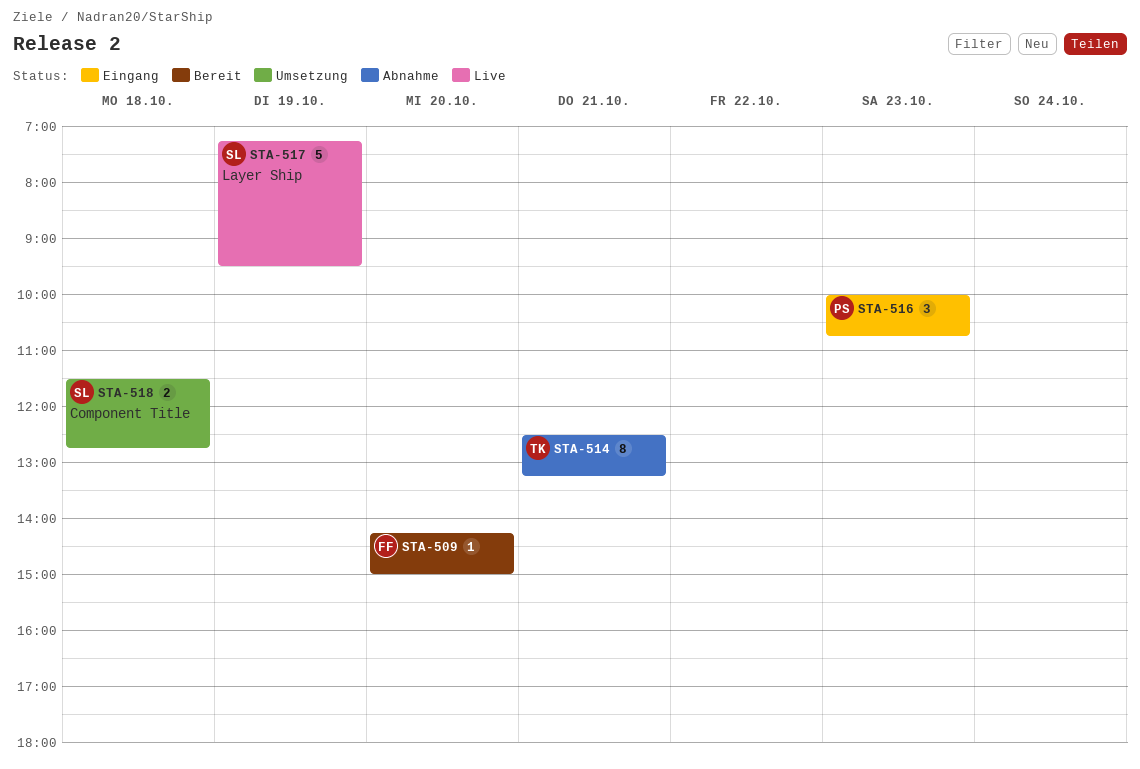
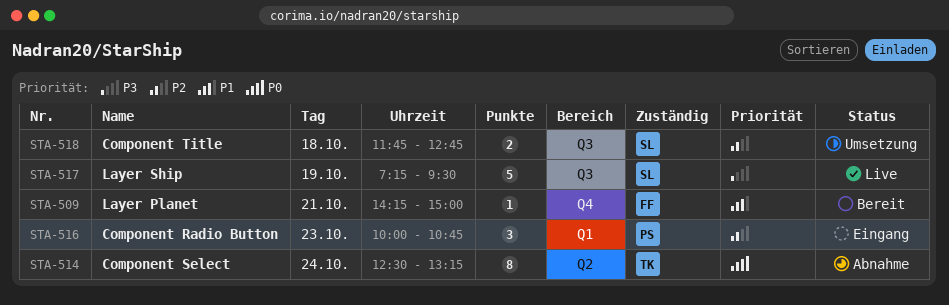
STA-509, day: Oct 20 -> Oct 21
STA-514, day: Oct 21 -> Oct 24
STA-518, begins: 11:30 -> 11:45

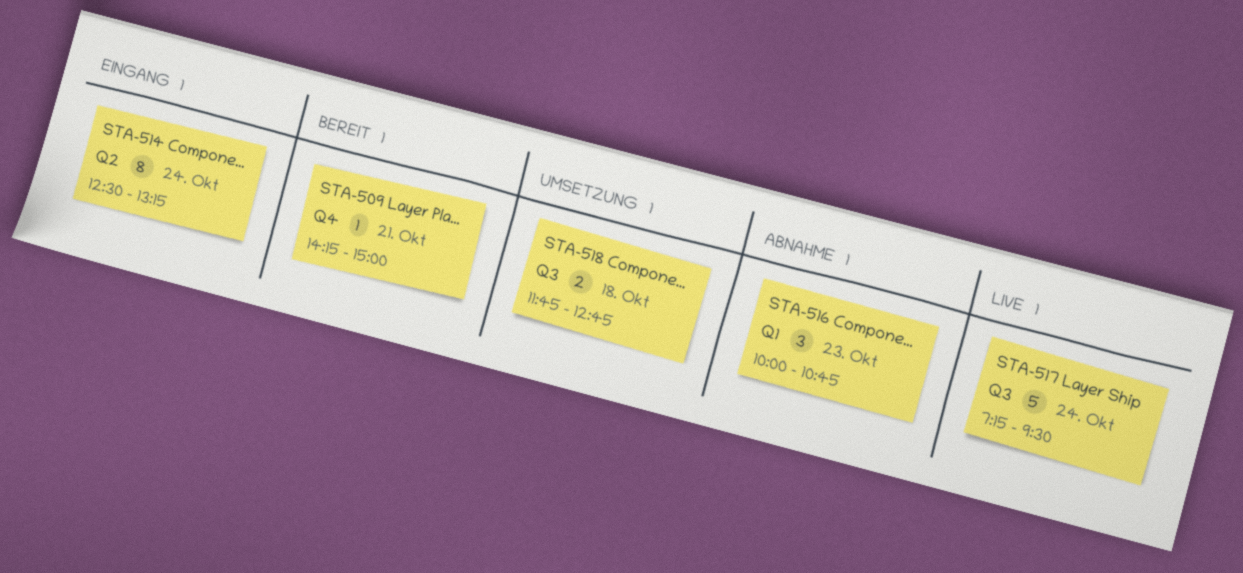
STA-514, status: Abnahme -> Eingang
STA-516, status: Eingang -> Abnahme
STA-517, day: Oct 19 -> Oct 24

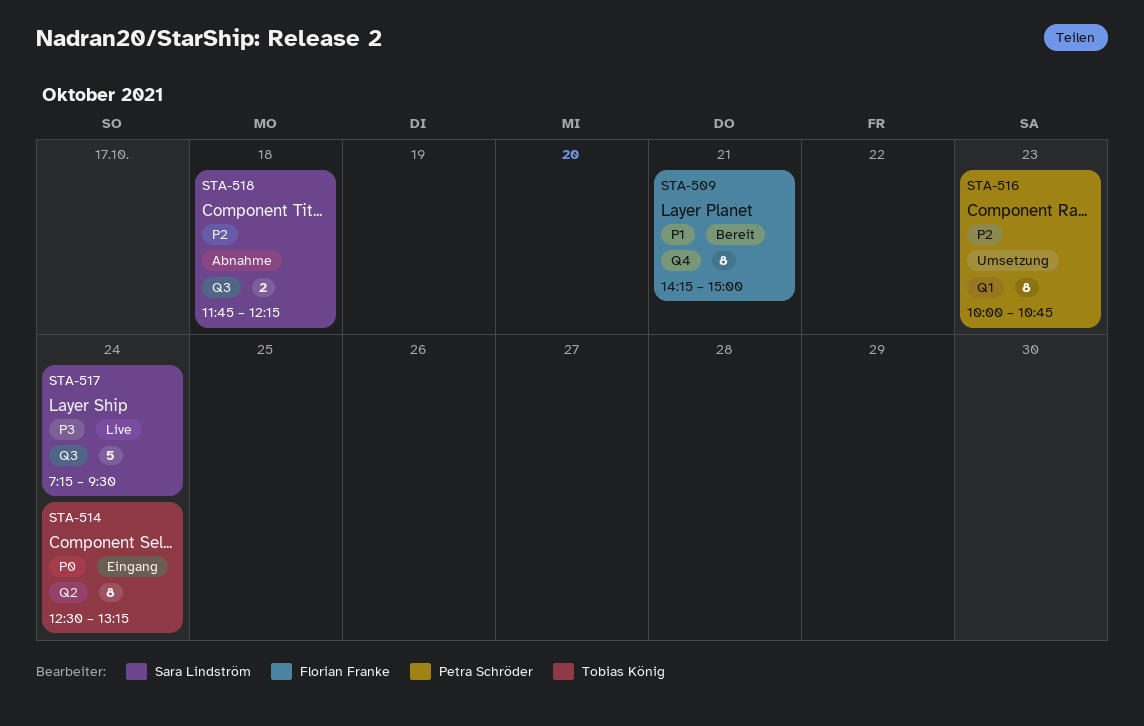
STA-509, estimate: 1 -> 8
STA-516, status: Abnahme -> Umsetzung
STA-516, estimate: 3 -> 8
STA-518, status: Umsetzung -> Abnahme
STA-518, ends: 12:45 -> 12:15

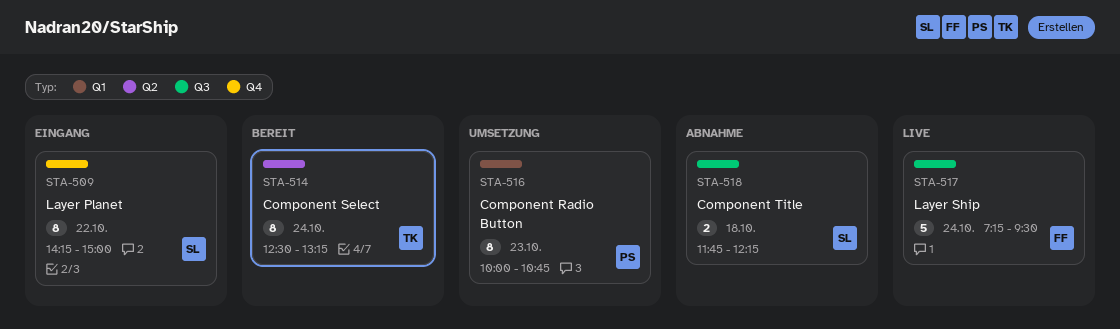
STA-509, status: Bereit -> Eingang
STA-509, owner: Florian Franke -> Sara Lindström
STA-509, day: Oct 21 -> Oct 22
STA-514, status: Eingang -> Bereit
STA-517, owner: Sara Lindström -> Florian Franke

